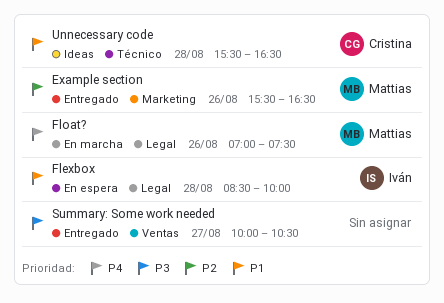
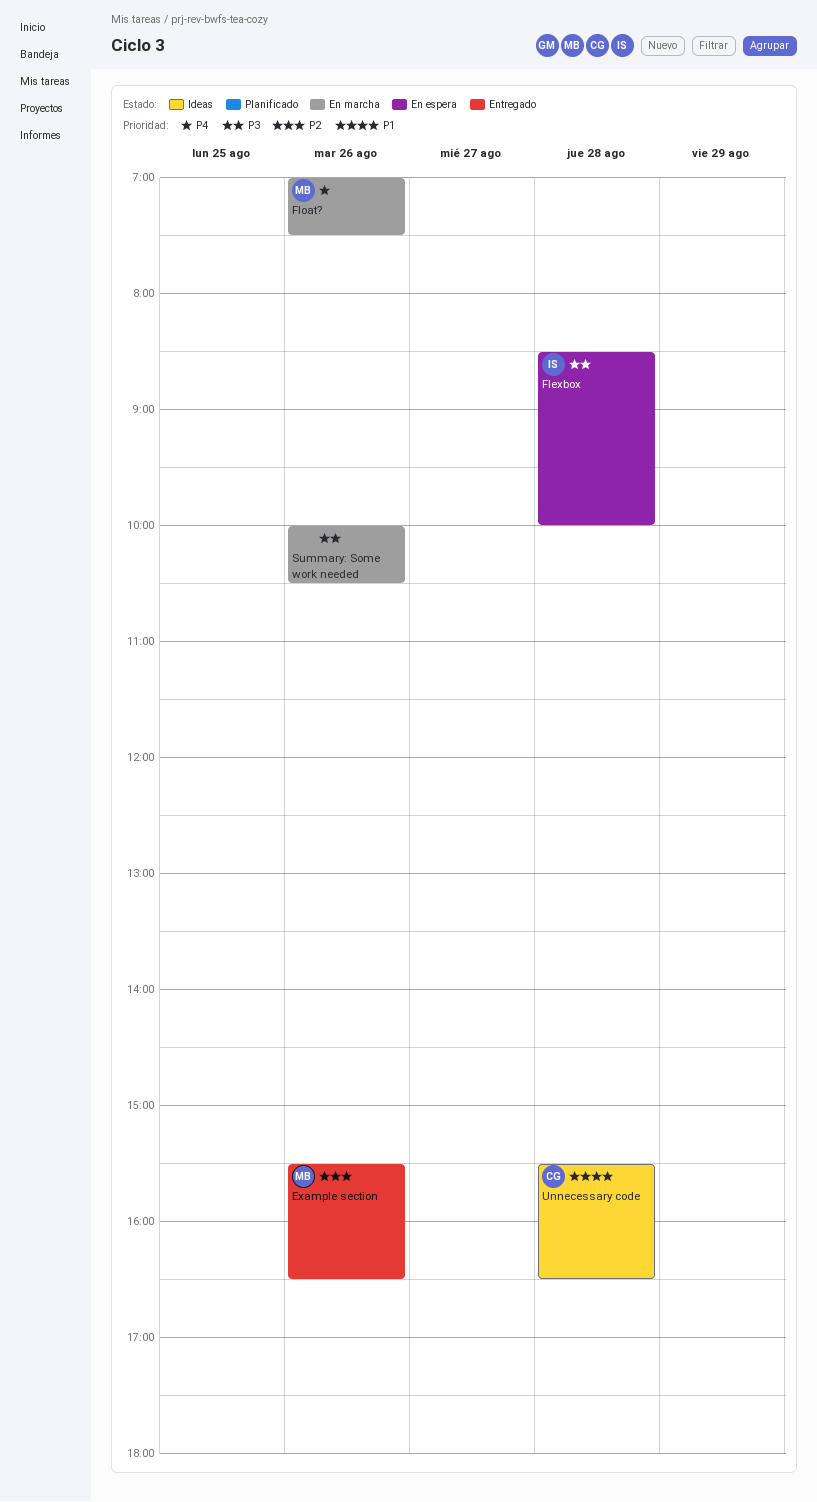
Flexbox, priority: P1 -> P3
Summary: Some work needed, status: Entregado -> En marcha
Summary: Some work needed, day: Aug 27 -> Aug 26

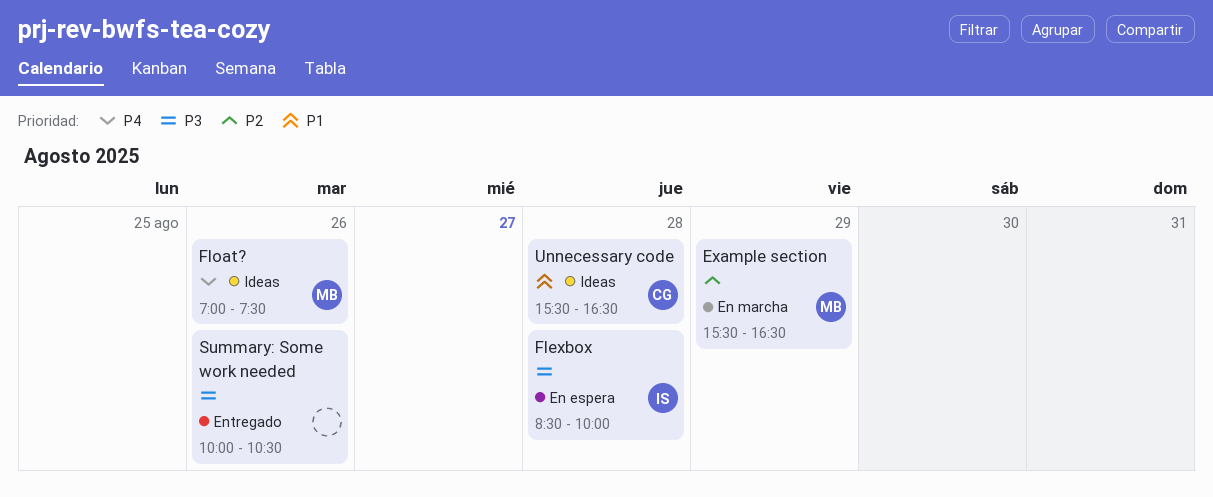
Example section, status: Entregado -> En marcha
Example section, day: Aug 26 -> Aug 29
Float?, status: En marcha -> Ideas
Summary: Some work needed, status: En marcha -> Entregado

